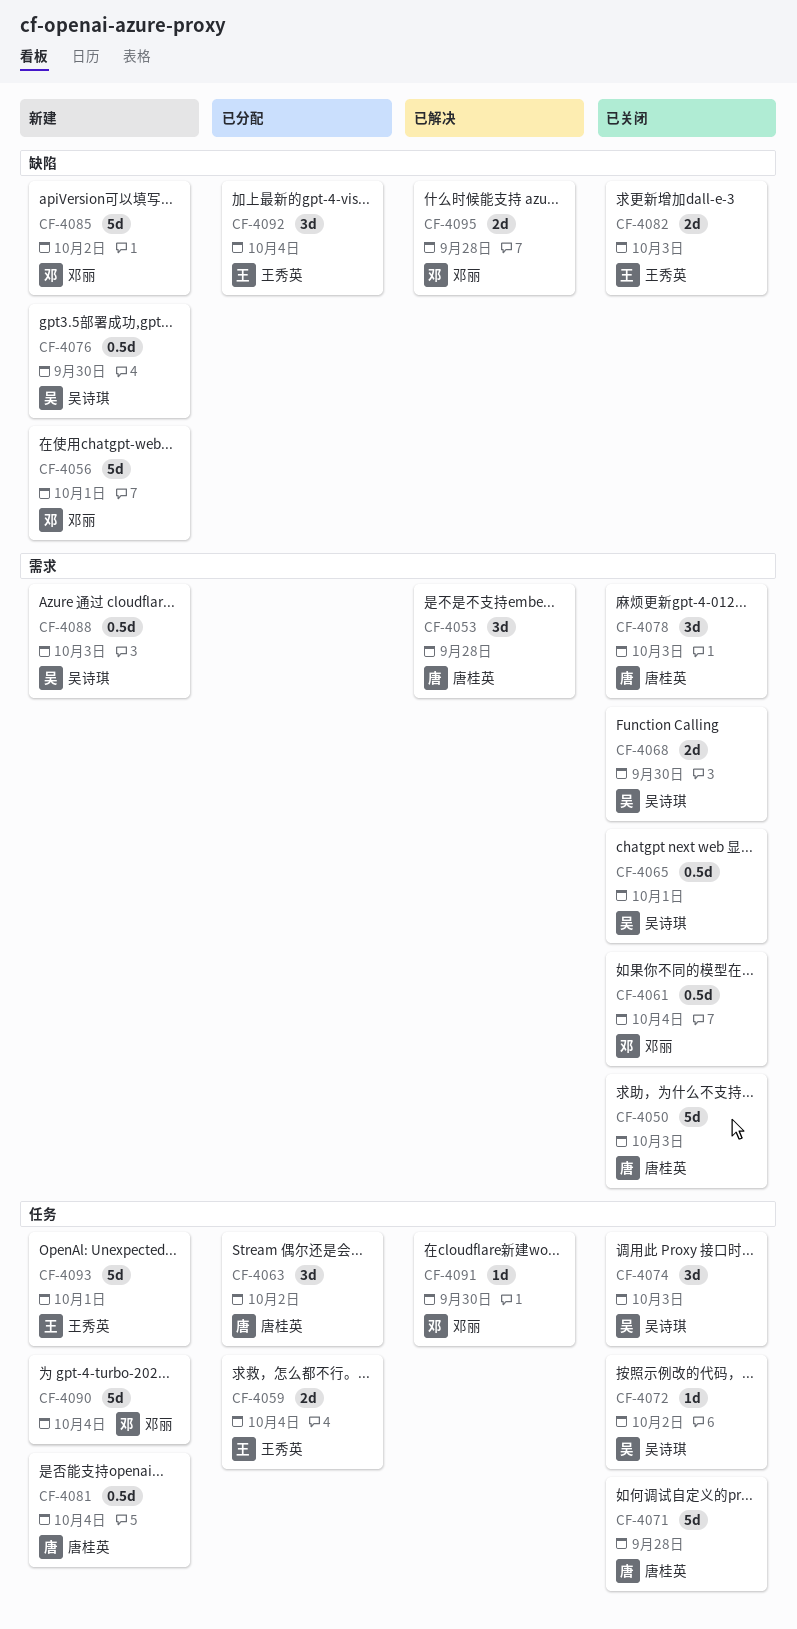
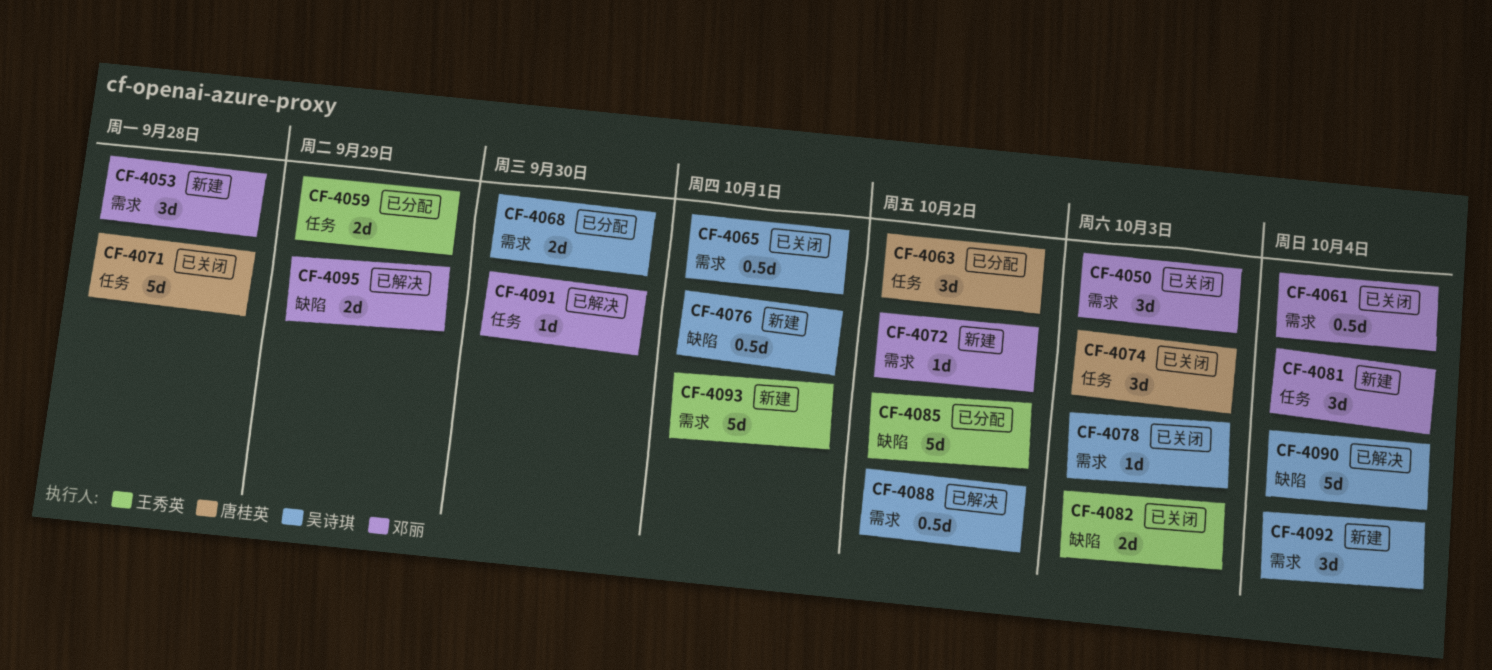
CF-4050, owner: 唐桂英 -> 邓丽
CF-4050, estimate: 5d -> 3d
CF-4053, status: 已解决 -> 新建
CF-4053, owner: 唐桂英 -> 邓丽
CF-4056: present -> none
CF-4059, due: Oct 4 -> Sep 29
CF-4068, status: 已关闭 -> 已分配
CF-4072, status: 已关闭 -> 新建
CF-4072, owner: 吴诗琪 -> 邓丽
CF-4072, label: 任务 -> 需求
CF-4074, owner: 吴诗琪 -> 唐桂英
CF-4076, due: Sep 30 -> Oct 1
CF-4078, owner: 唐桂英 -> 吴诗琪
CF-4078, estimate: 3d -> 1d
CF-4081, owner: 唐桂英 -> 邓丽
CF-4081, estimate: 0.5d -> 3d
CF-4085, status: 新建 -> 已分配
CF-4085, owner: 邓丽 -> 王秀英
CF-4088, status: 新建 -> 已解决
CF-4088, due: Oct 3 -> Oct 2
CF-4090, status: 新建 -> 已解决
CF-4090, owner: 邓丽 -> 吴诗琪
CF-4090, label: 任务 -> 缺陷
CF-4092, status: 已分配 -> 新建
CF-4092, owner: 王秀英 -> 吴诗琪
CF-4092, label: 缺陷 -> 需求
CF-4093, label: 任务 -> 需求
CF-4095, due: Sep 28 -> Sep 29

